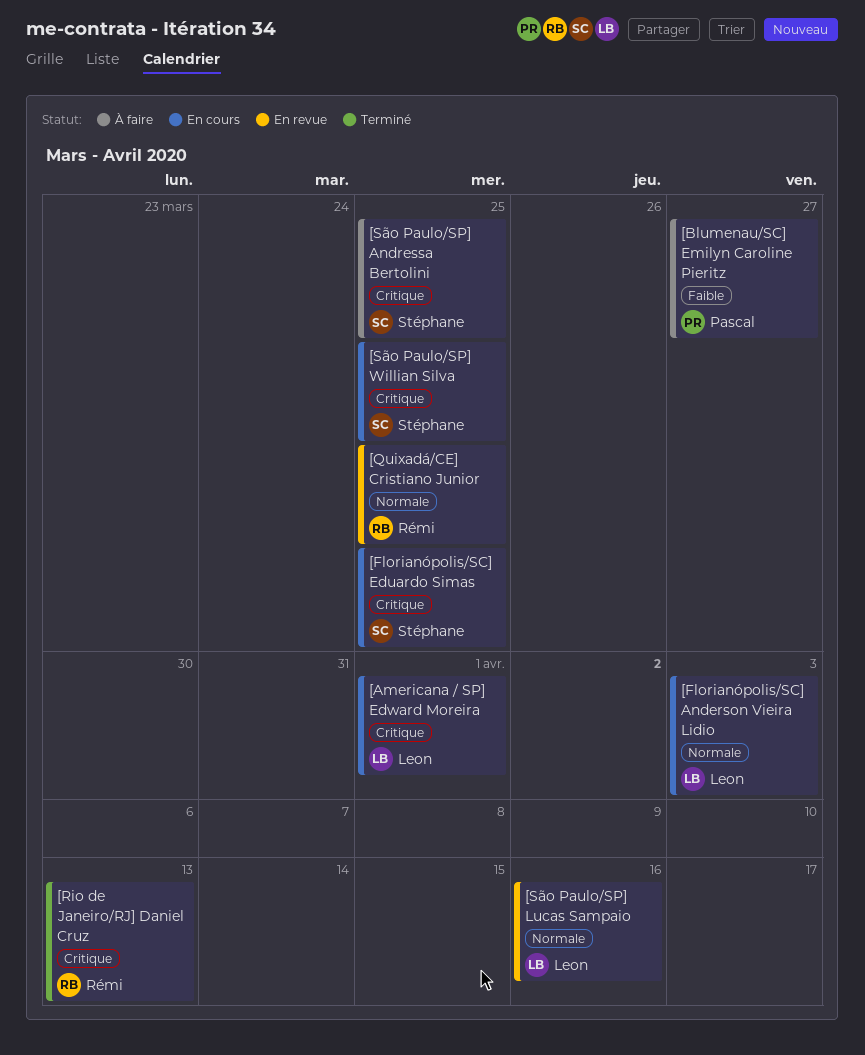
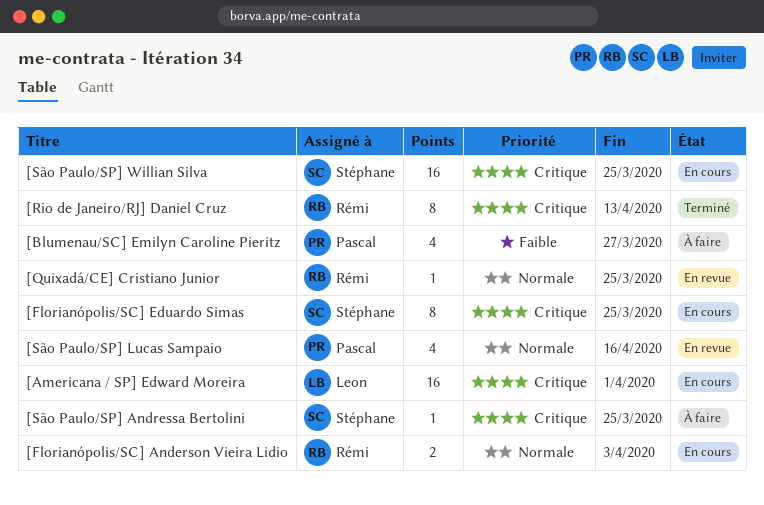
[Florianópolis/SC] Anderson Vieira Lidio, owner: Leon -> Rémi
[São Paulo/SP] Lucas Sampaio, owner: Leon -> Pascal

